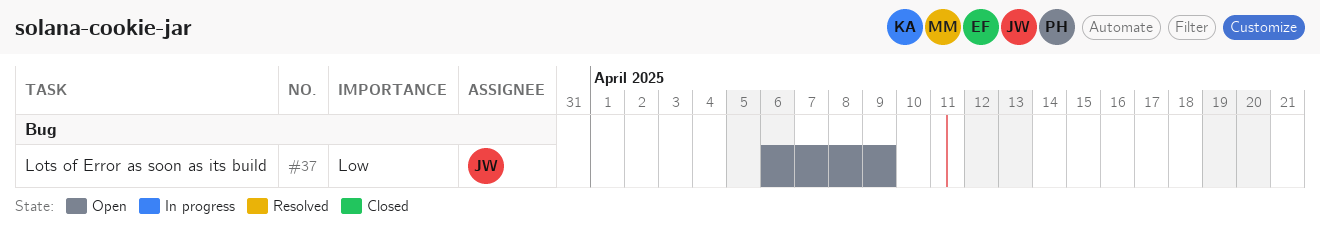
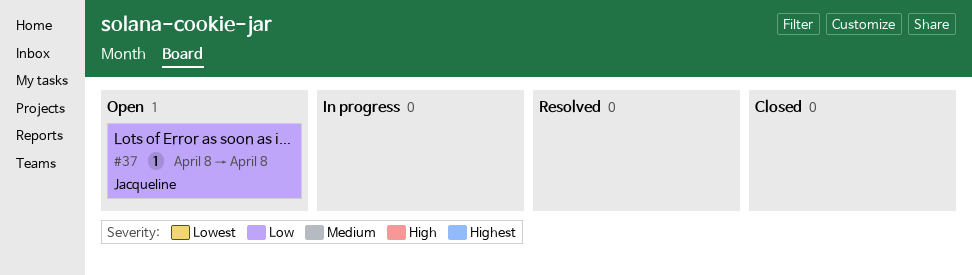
#37, start: Apr 6 -> Apr 8
#37, due: Apr 9 -> Apr 8

